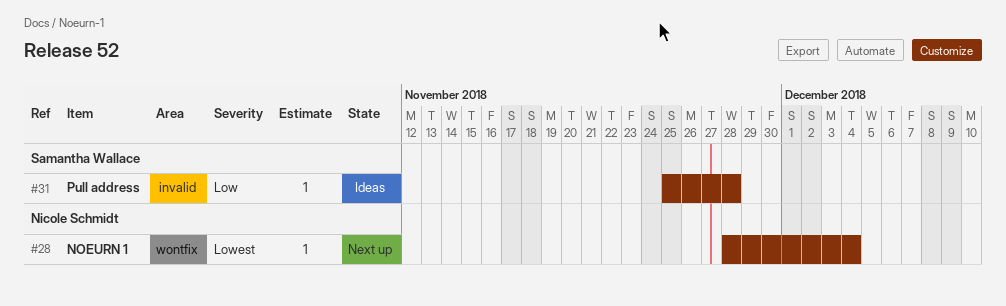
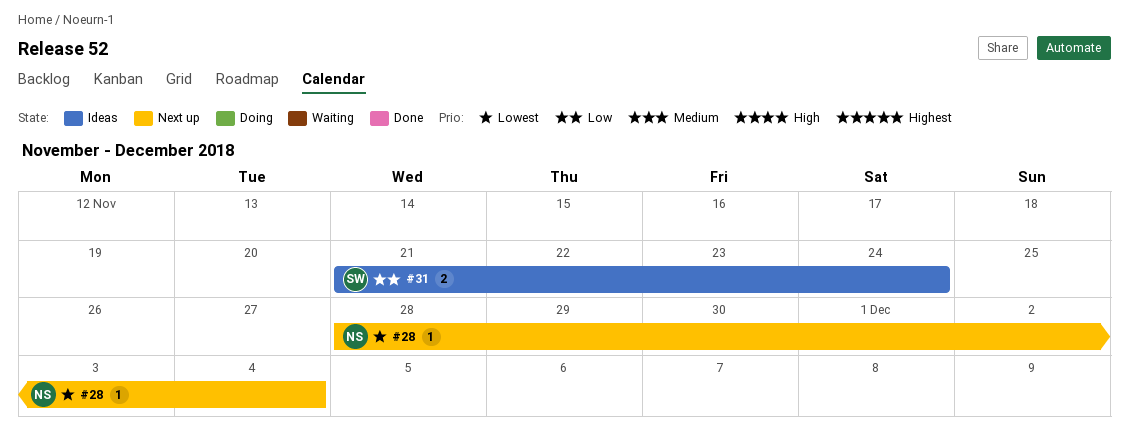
#31, estimate: 1 -> 2
#31, start: Nov 25 -> Nov 21
#31, due: Nov 28 -> Nov 24

